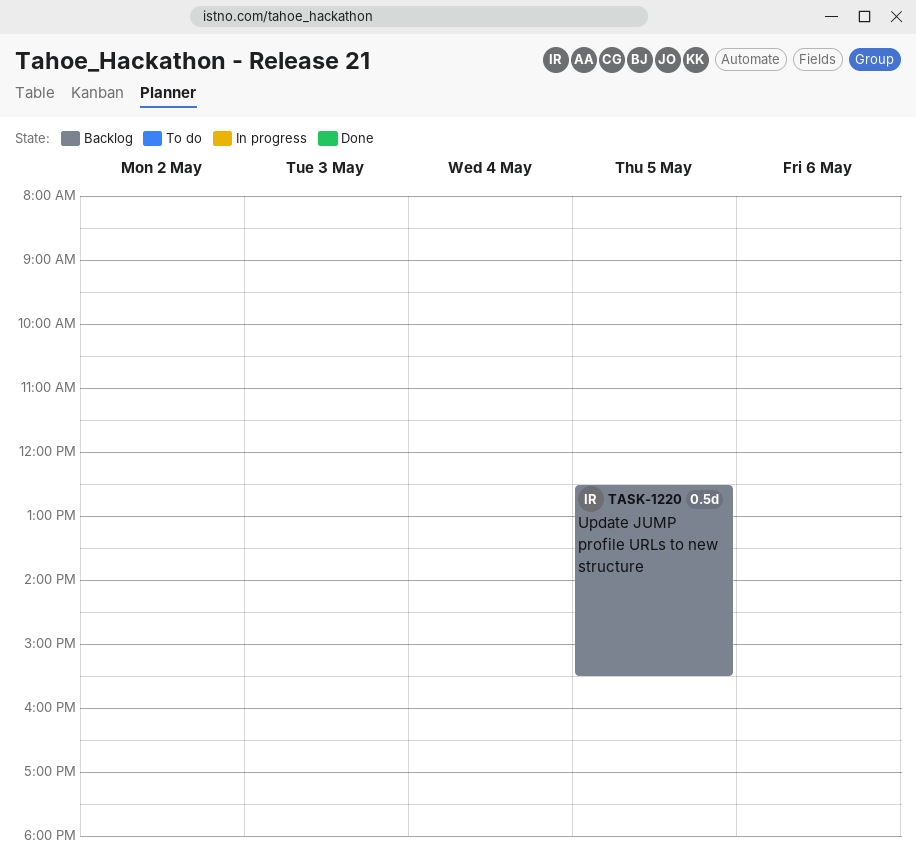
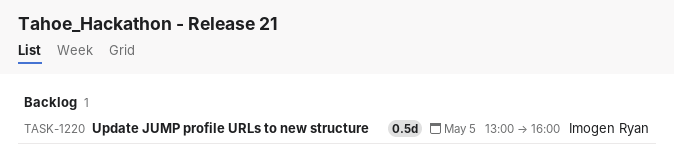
TASK-1220, begins: 12:30 -> 13:00
TASK-1220, ends: 15:30 -> 16:00

